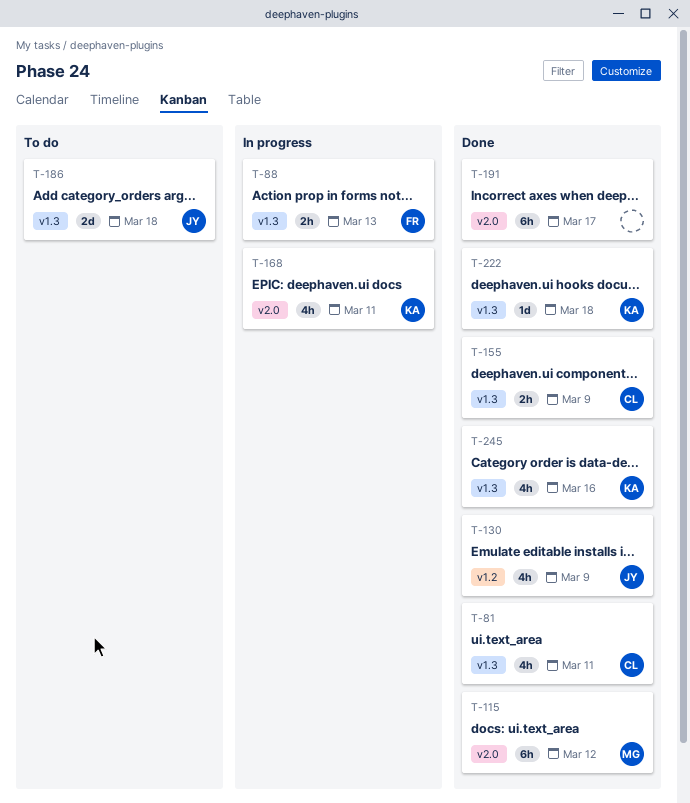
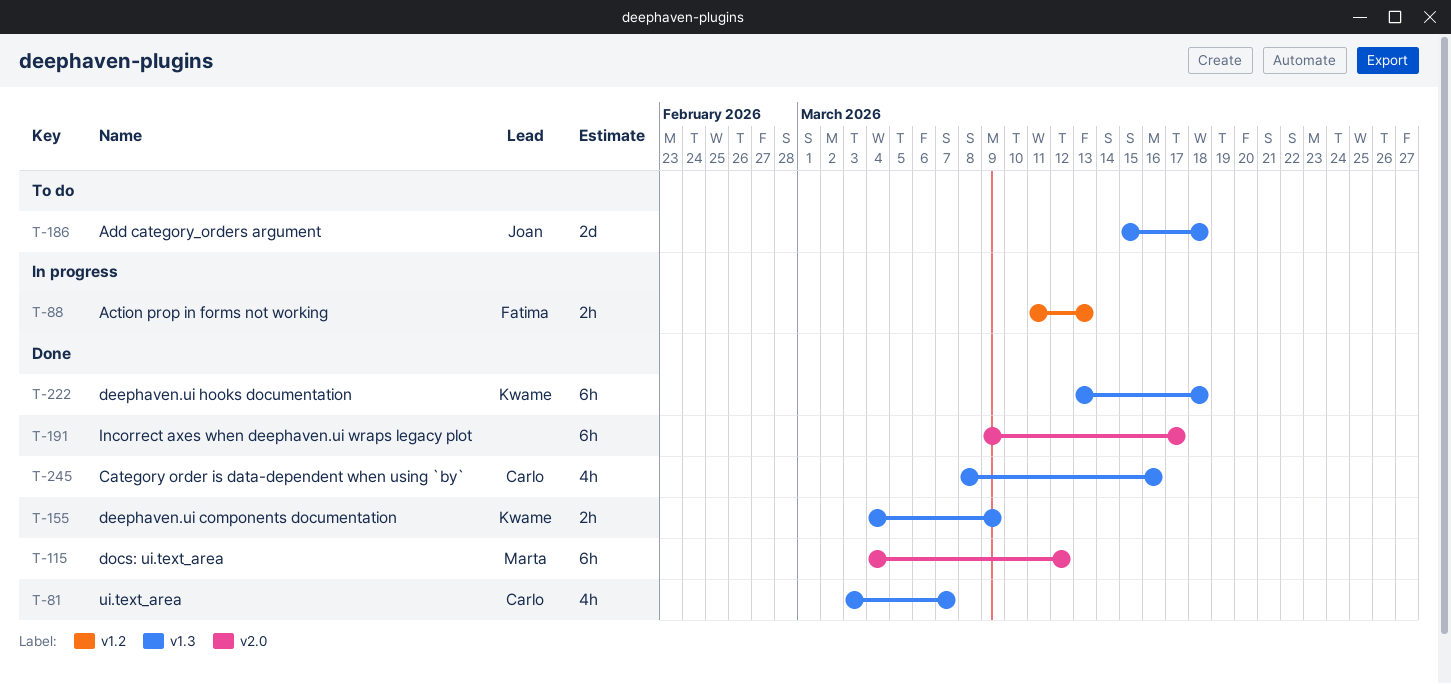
T-81, due: Mar 11 -> Mar 7
T-88, label: v1.3 -> v1.2
T-130: present -> none
T-155, owner: Carlo -> Kwame
T-168: present -> none
T-222, estimate: 1d -> 6h
T-245, owner: Kwame -> Carlo

